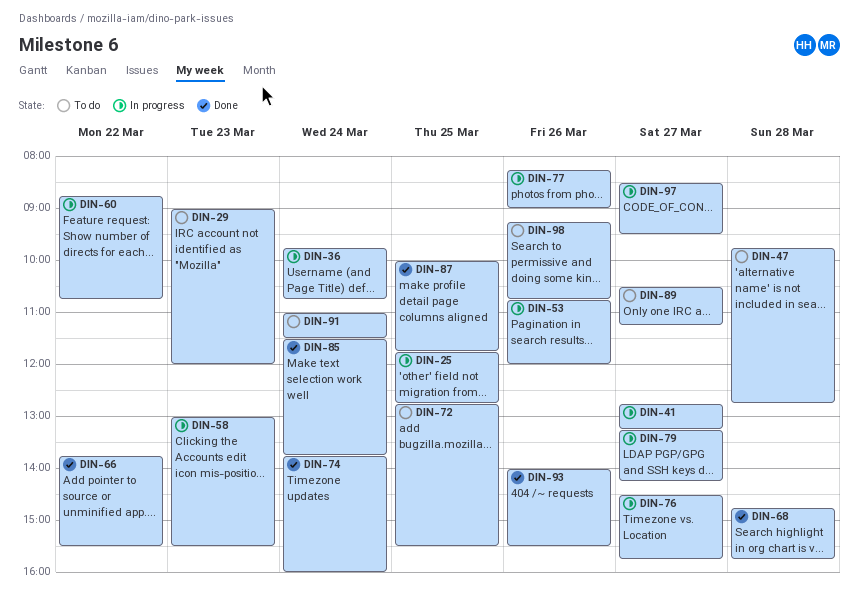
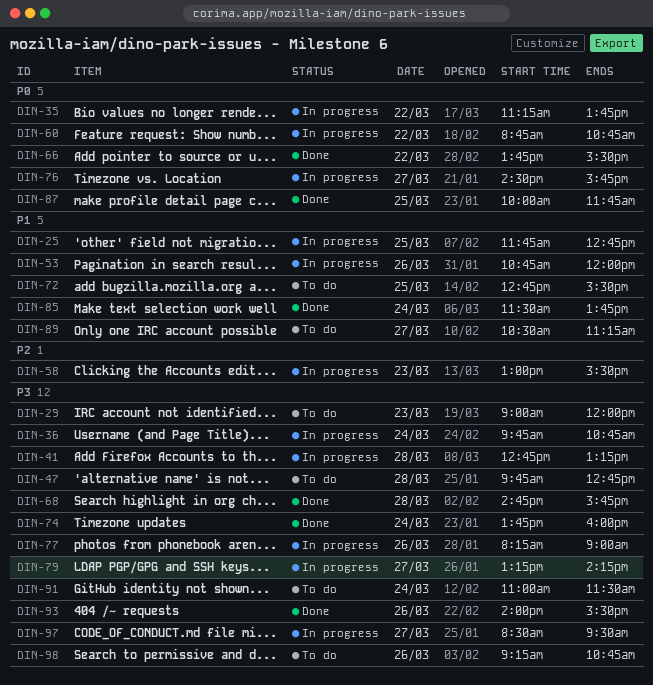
DIN-35: none -> present
DIN-41, day: Mar 27 -> Mar 28

